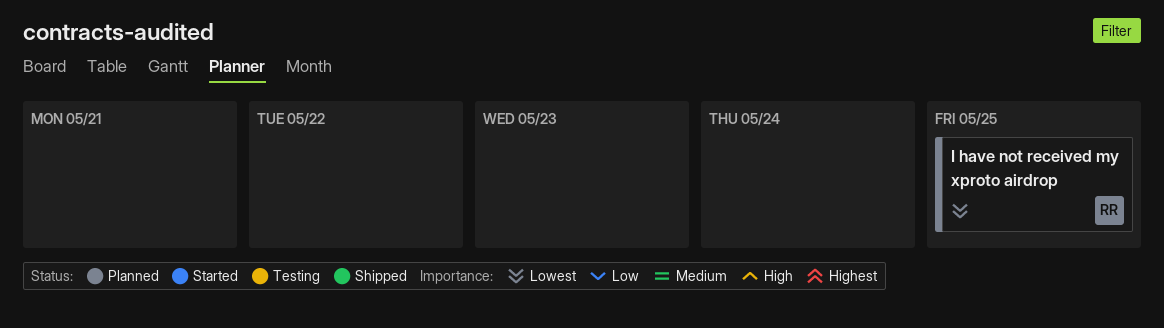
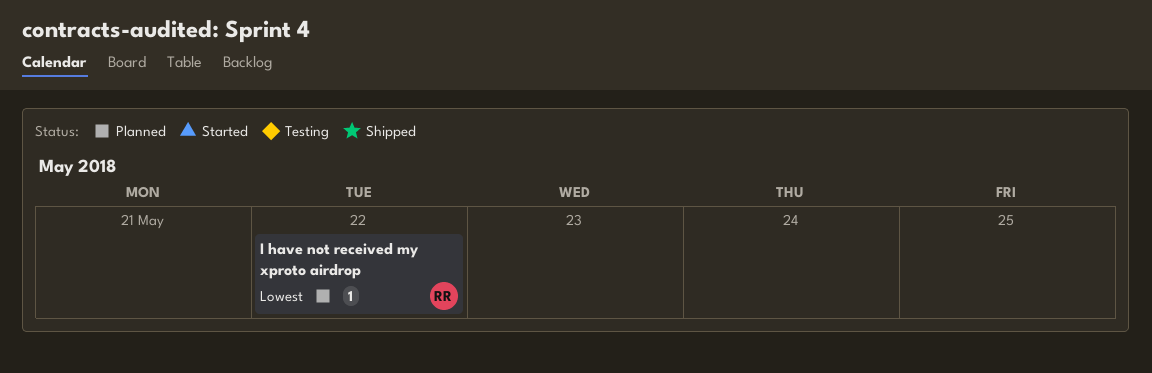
I have not received my xproto airdrop, due: May 25 -> May 22

